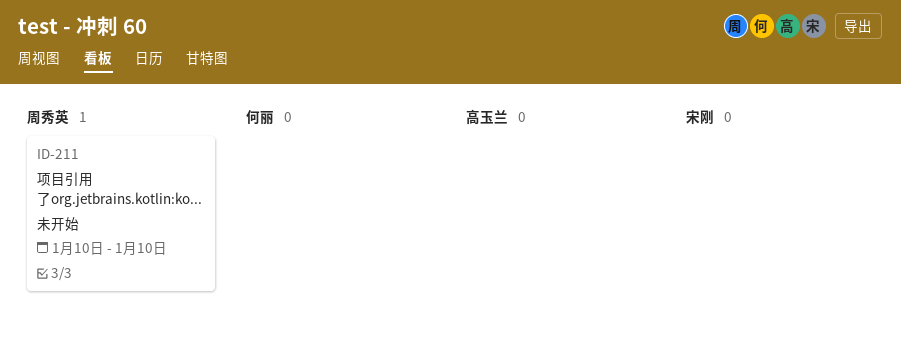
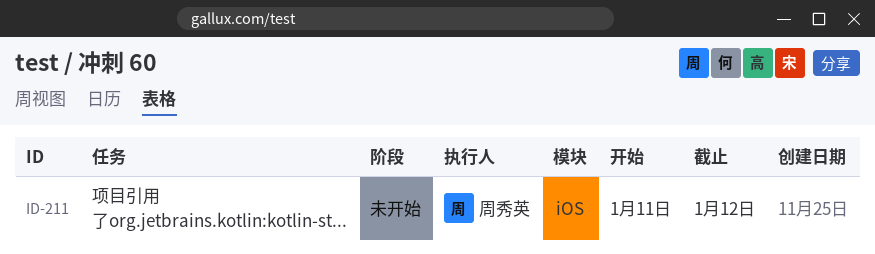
ID-211, start: Jan 10 -> Jan 11
ID-211, due: Jan 10 -> Jan 12

